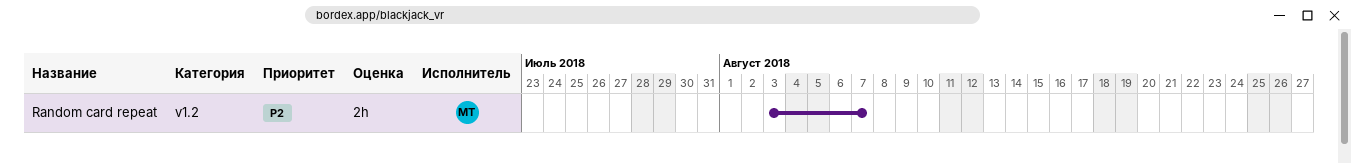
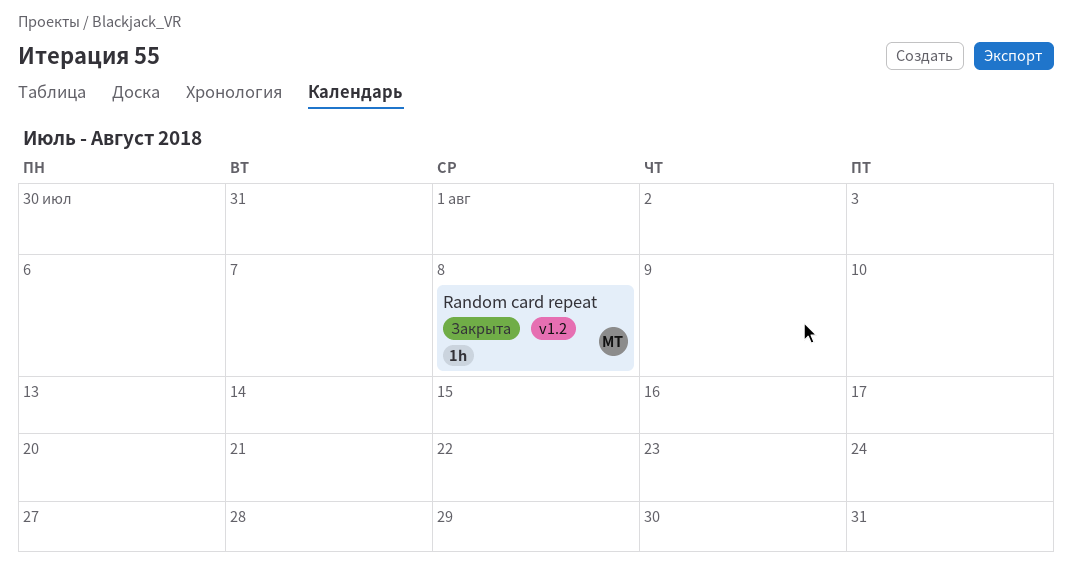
Random card repeat, estimate: 2h -> 1h
Random card repeat, due: Aug 7 -> Aug 8

